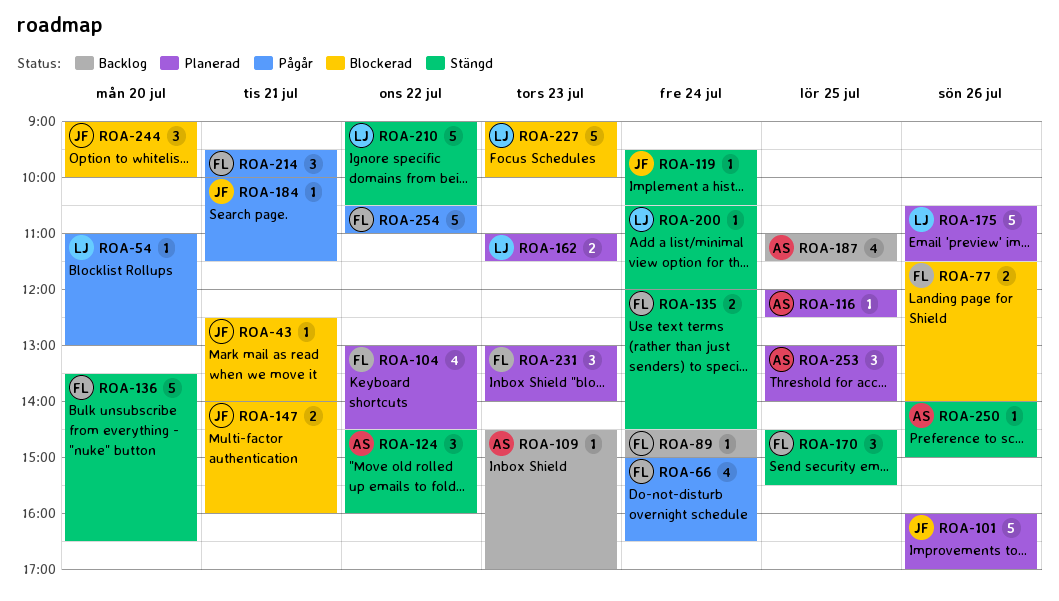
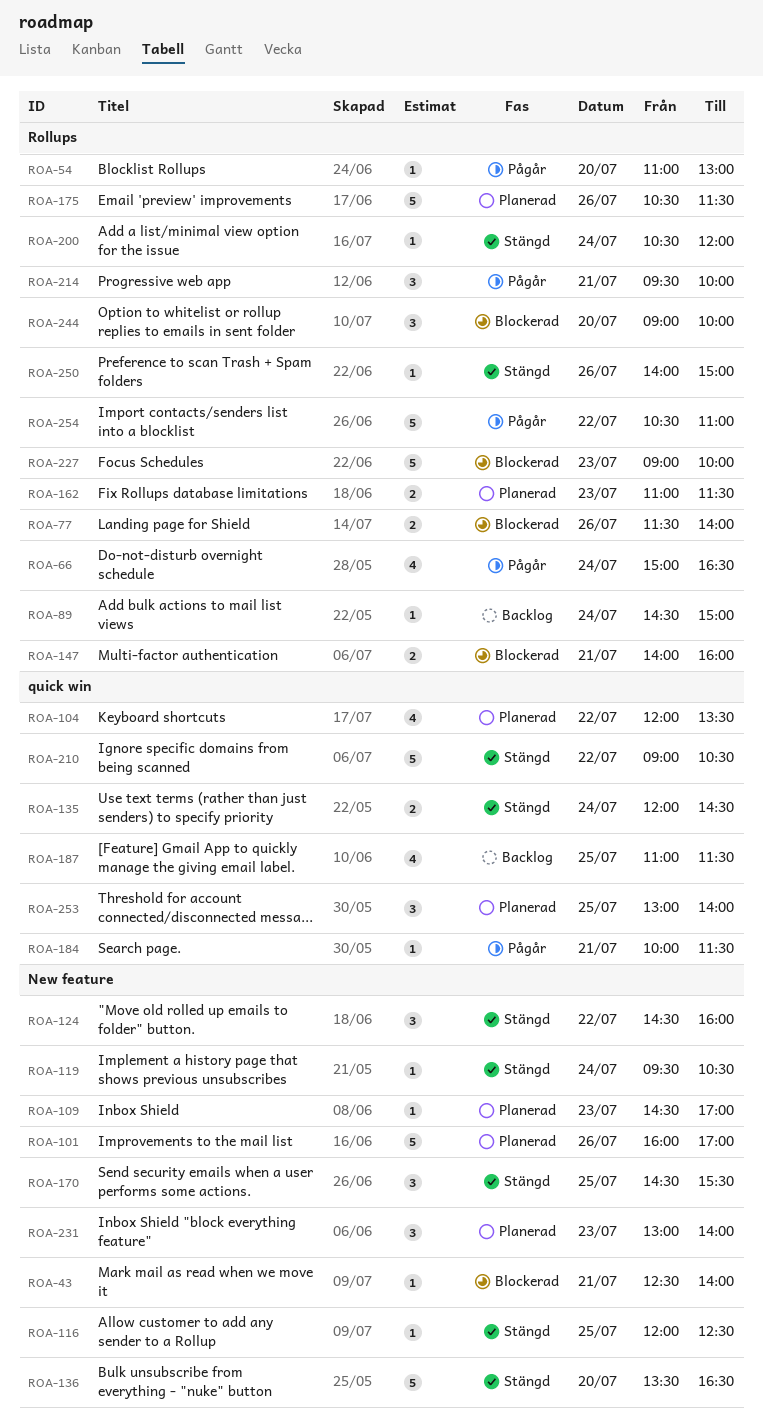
ROA-104, begins: 13:00 -> 12:00
ROA-104, ends: 14:30 -> 13:30
ROA-109, status: Backlog -> Planerad
ROA-116, status: Planerad -> Stängd

